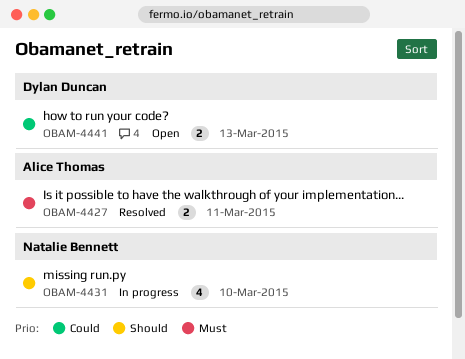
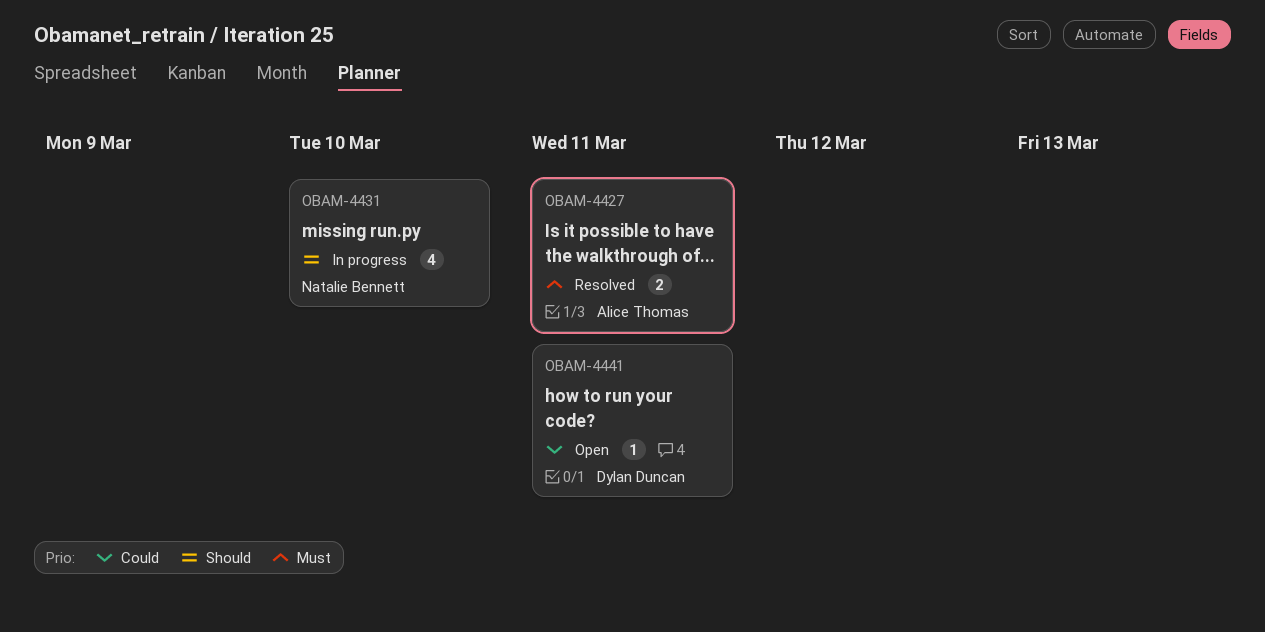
OBAM-4441, estimate: 2 -> 1
OBAM-4441, due: Mar 13 -> Mar 11

